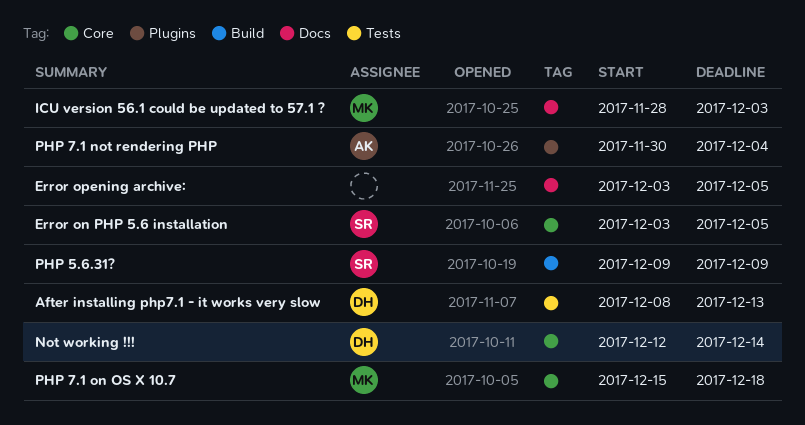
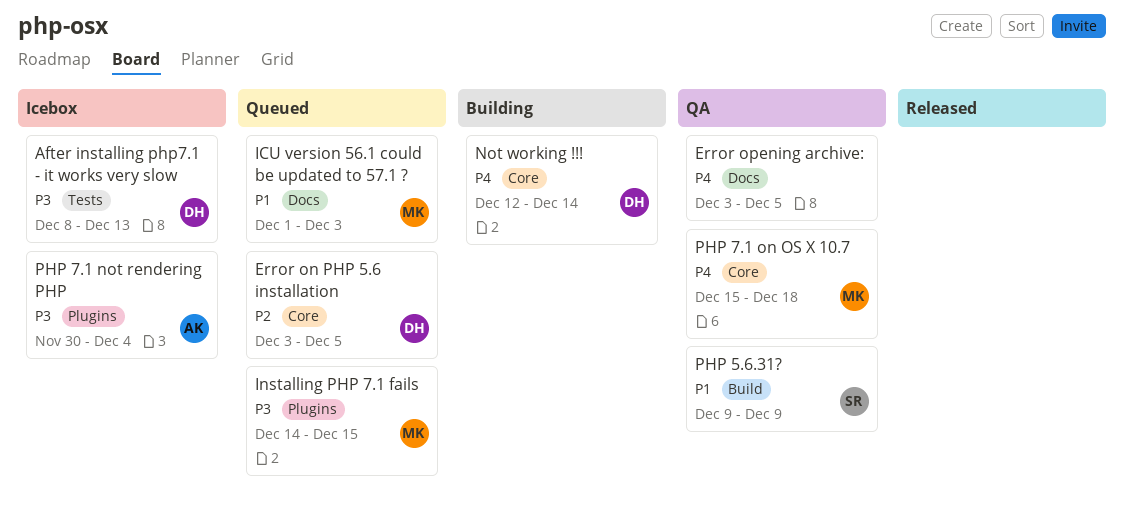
Error on PHP 5.6 installation, owner: SR -> DH
ICU version 56.1 could be updated to 57.1 ?, start: Nov 28 -> Dec 1
Installing PHP 7.1 fails: none -> present

